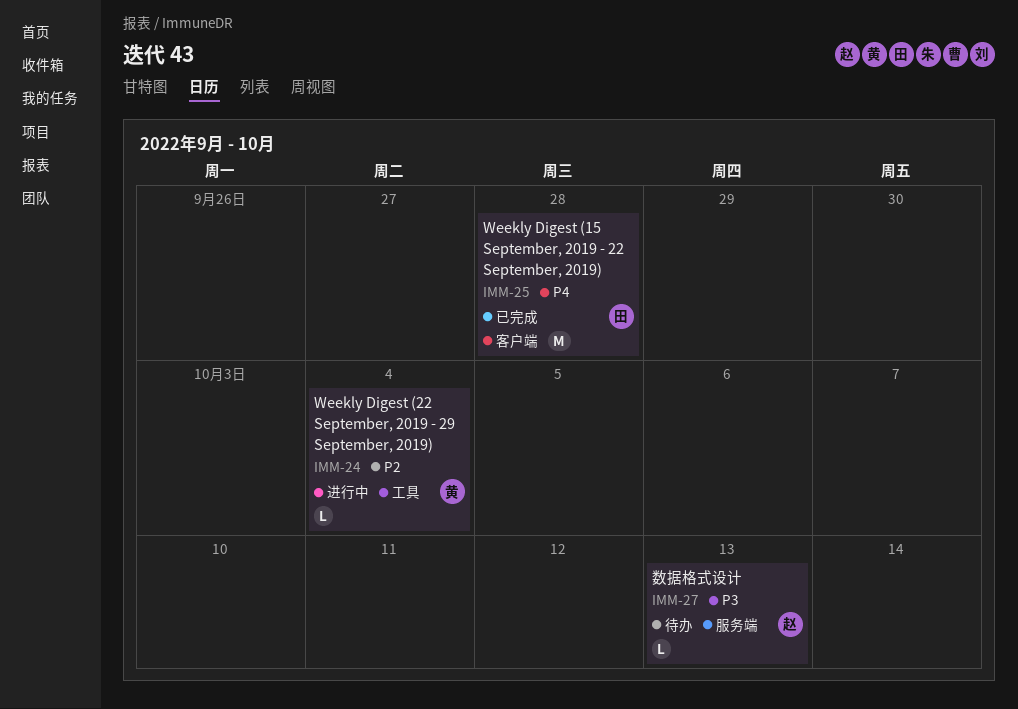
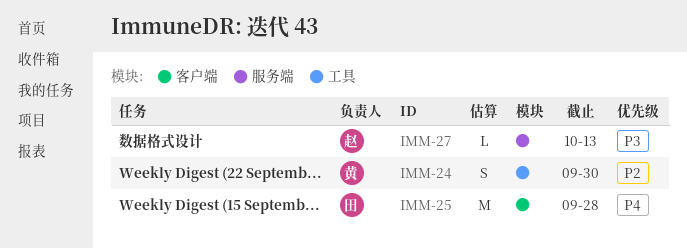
IMM-24, estimate: L -> S
IMM-24, due: Oct 4 -> Sep 30

